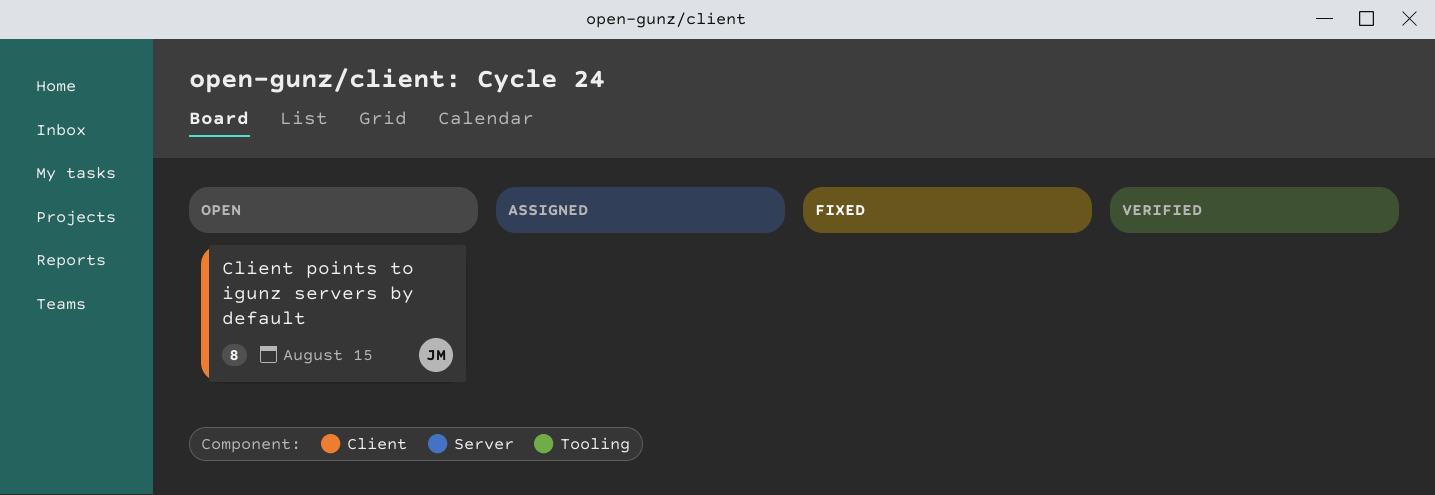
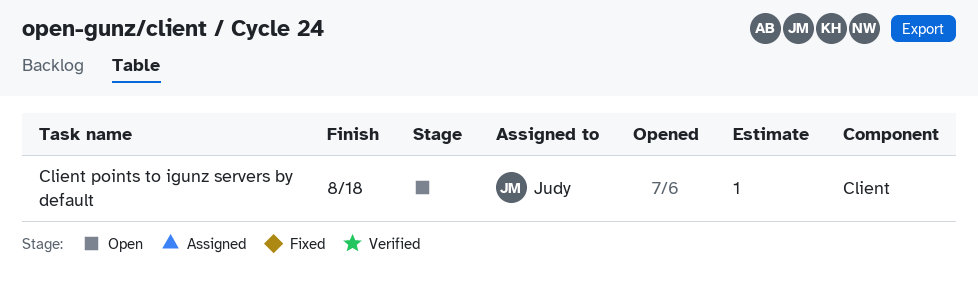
Client points to igunz servers by default, estimate: 8 -> 1
Client points to igunz servers by default, due: Aug 15 -> Aug 18

